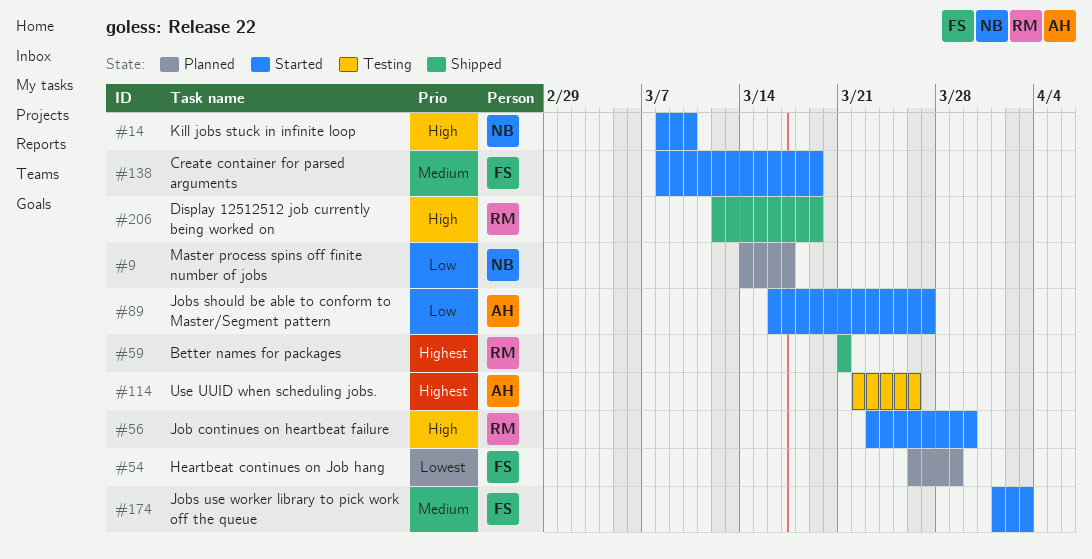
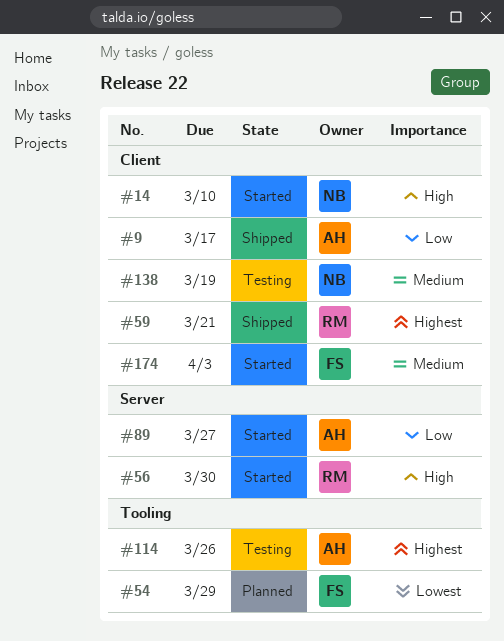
#9, status: Planned -> Shipped
#9, owner: NB -> AH
#138, status: Started -> Testing
#138, owner: FS -> NB
#206: present -> none

